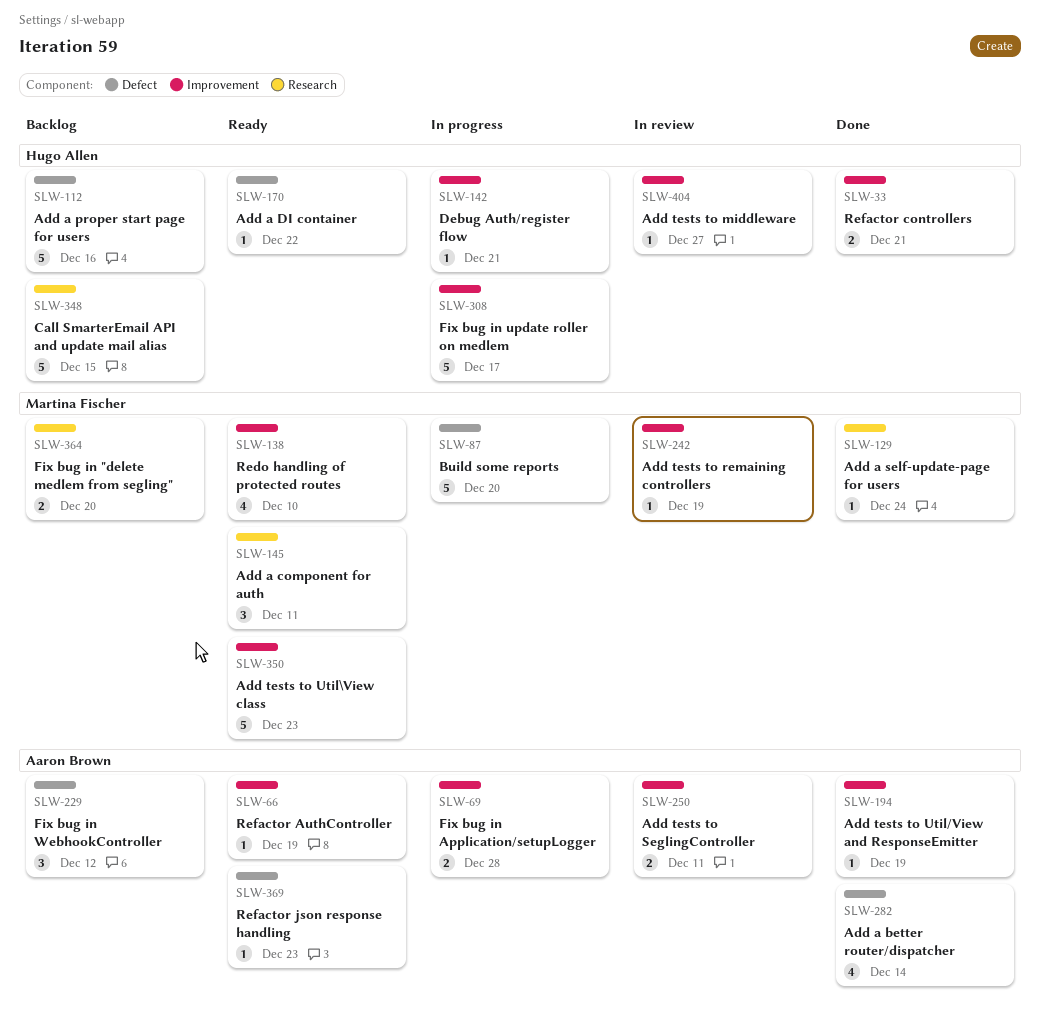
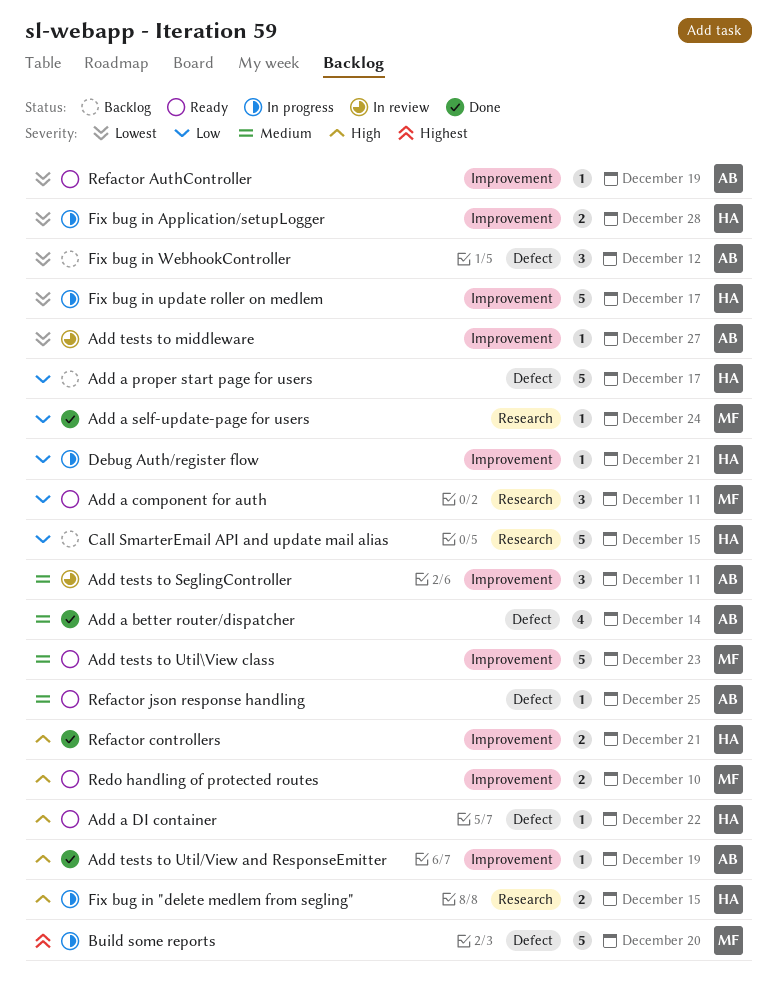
Add a proper start page for users, due: Dec 16 -> Dec 17
Add tests to middleware, owner: Hugo Allen -> Aaron Brown
Add tests to remaining controllers: present -> none
Add tests to SeglingController, estimate: 2 -> 3
Fix bug in "delete medlem from segling", status: Backlog -> In progress
Fix bug in "delete medlem from segling", owner: Martina Fischer -> Hugo Allen
Fix bug in "delete medlem from segling", due: Dec 20 -> Dec 15
Fix bug in Application/setupLogger, owner: Aaron Brown -> Hugo Allen
Redo handling of protected routes, estimate: 4 -> 2
Refactor json response handling, due: Dec 23 -> Dec 25

